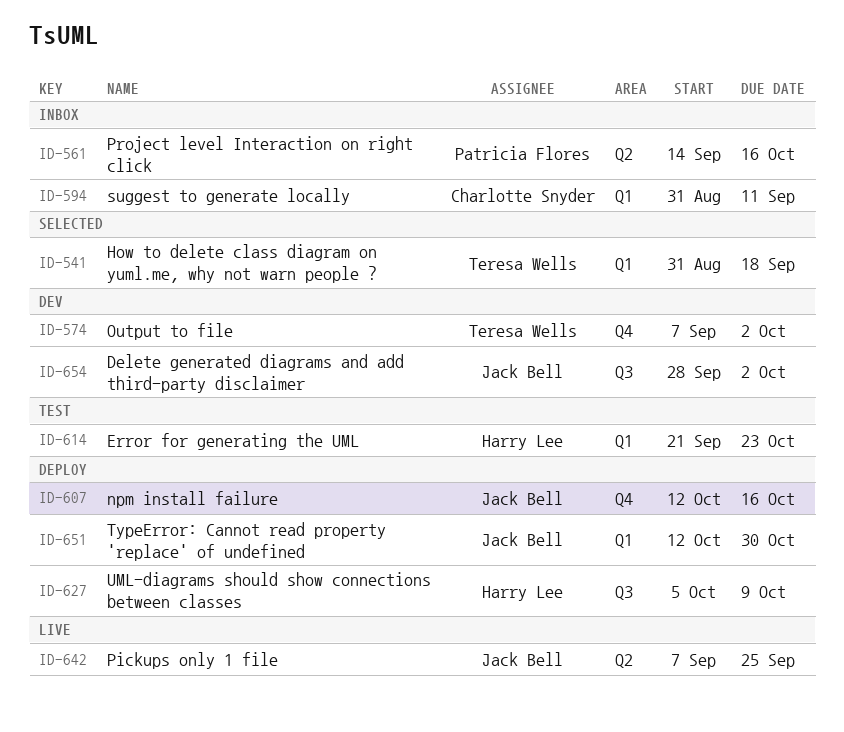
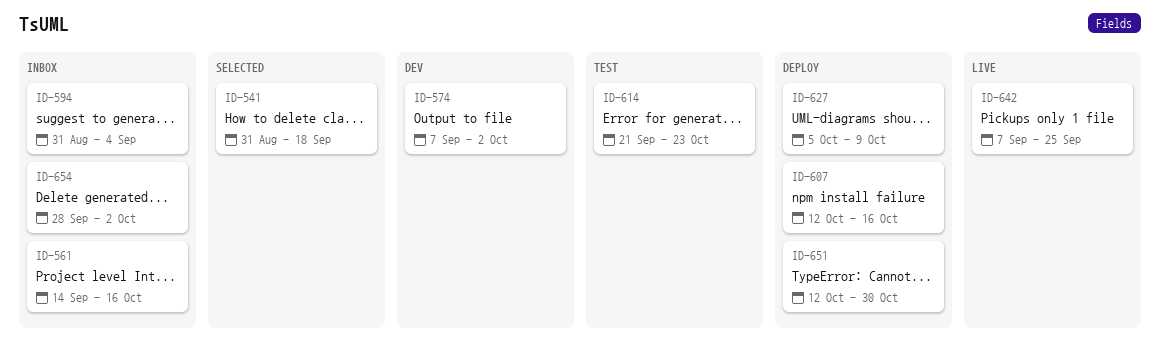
ID-594, due: Sep 11 -> Sep 4
ID-654, status: Dev -> Inbox

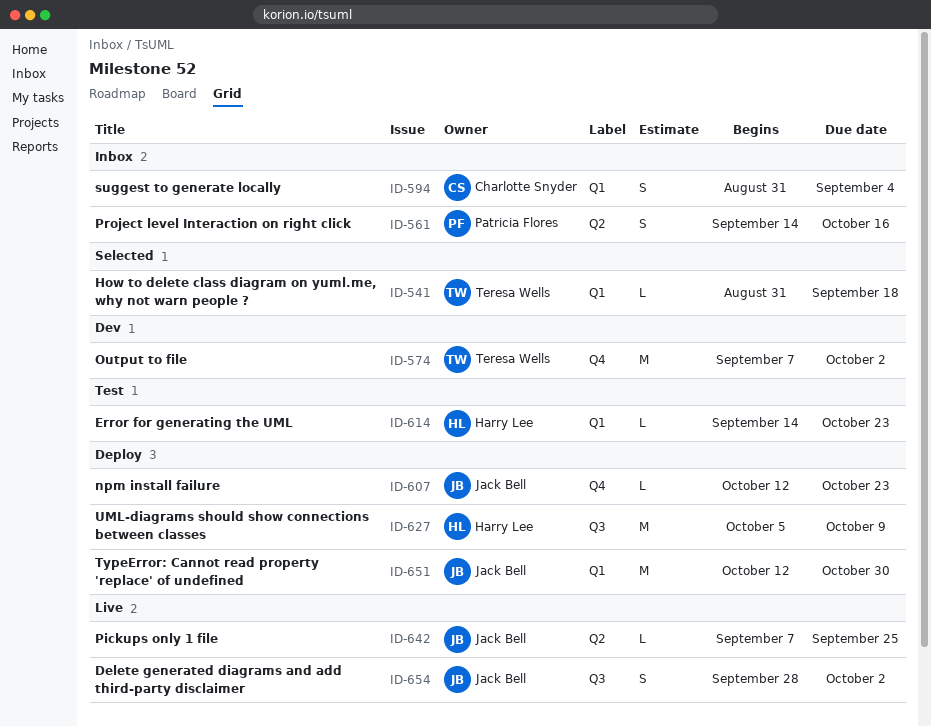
ID-607, due: Oct 16 -> Oct 23
ID-614, start: Sep 21 -> Sep 14
ID-654, status: Inbox -> Live

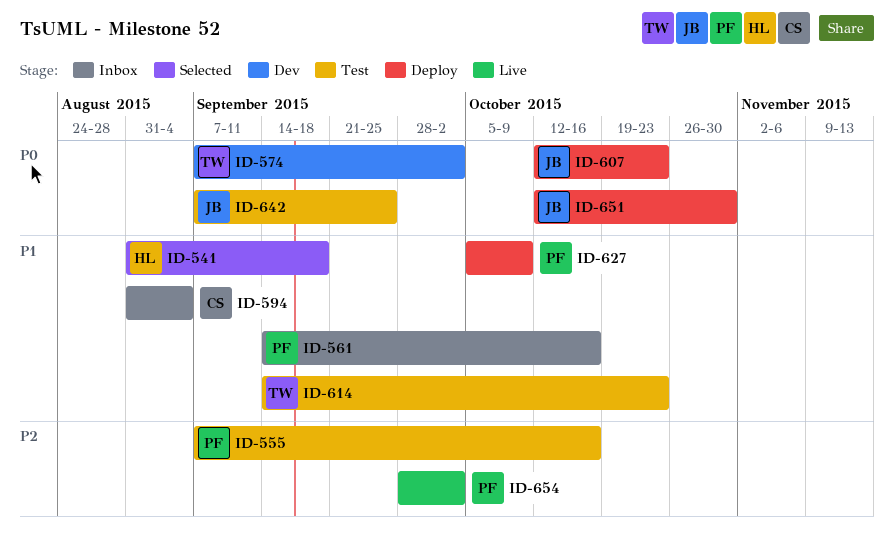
ID-541, owner: Teresa Wells -> Harry Lee
ID-555: none -> present
ID-614, owner: Harry Lee -> Teresa Wells
ID-627, owner: Harry Lee -> Patricia Flores
ID-642, status: Live -> Test
ID-654, owner: Jack Bell -> Patricia Flores

